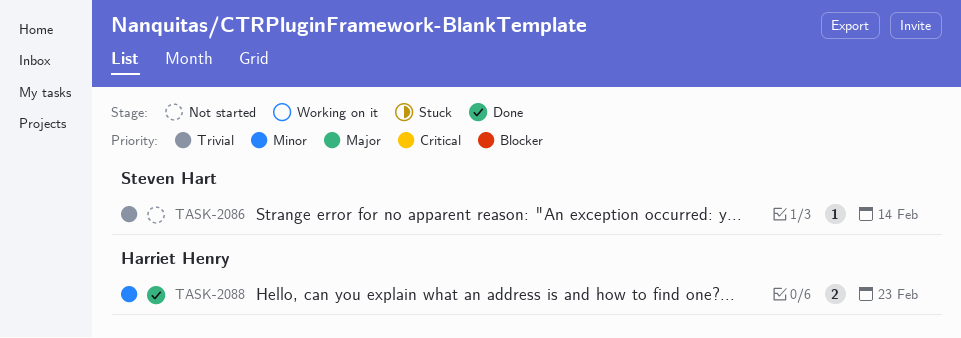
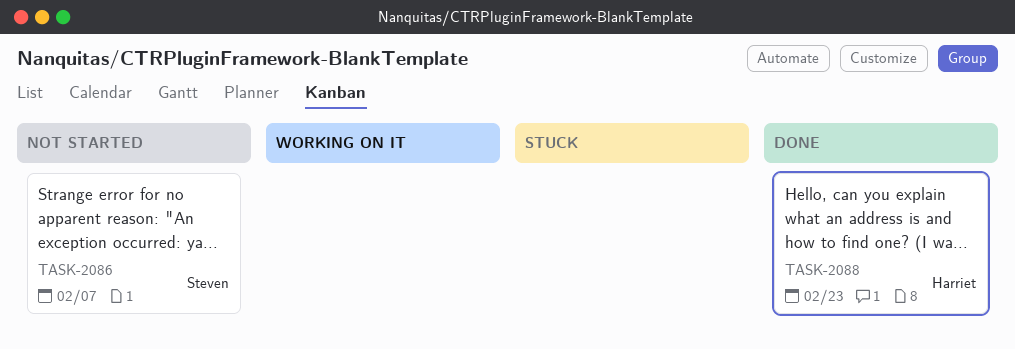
TASK-2086, due: Feb 14 -> Feb 7

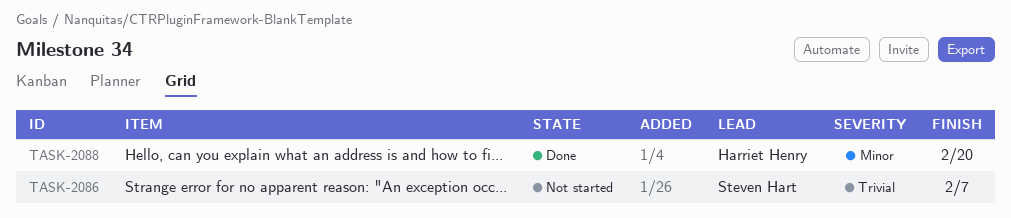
TASK-2088, due: Feb 23 -> Feb 20

